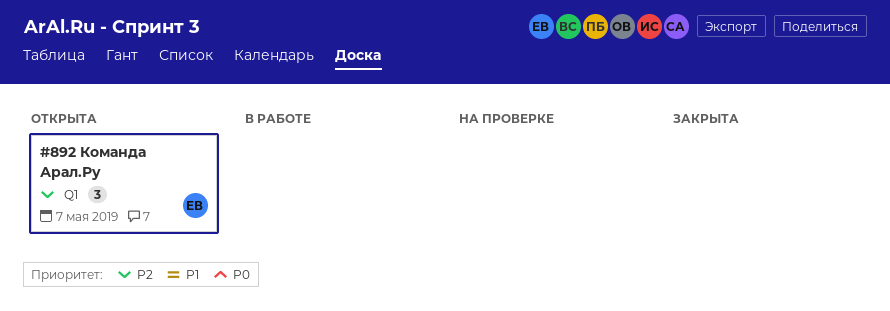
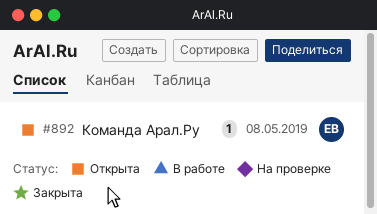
#892, estimate: 3 -> 1
#892, due: May 7 -> May 8

